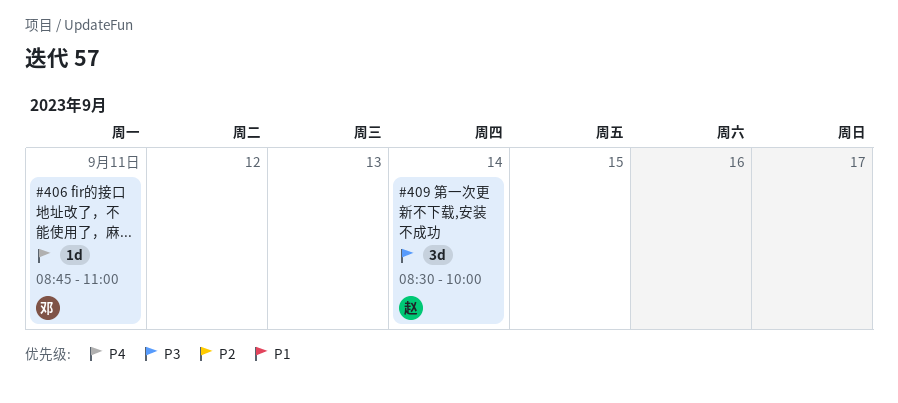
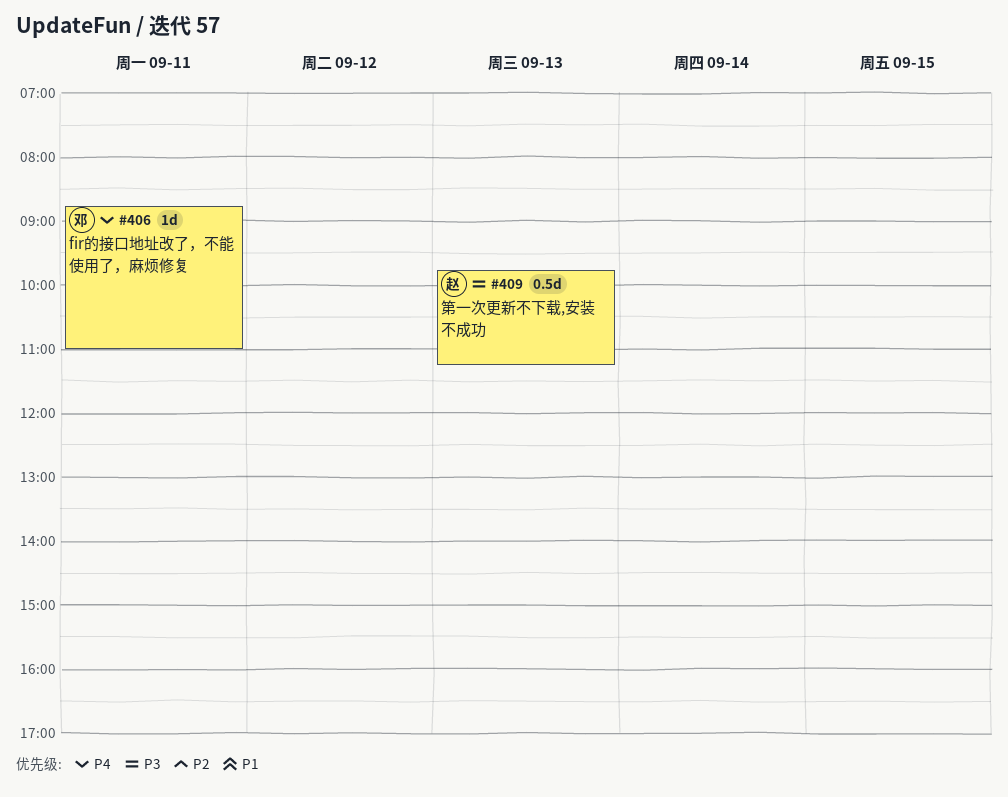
#409, estimate: 3d -> 0.5d
#409, day: Sep 14 -> Sep 13
#409, begins: 08:30 -> 09:45
#409, ends: 10:00 -> 11:15

